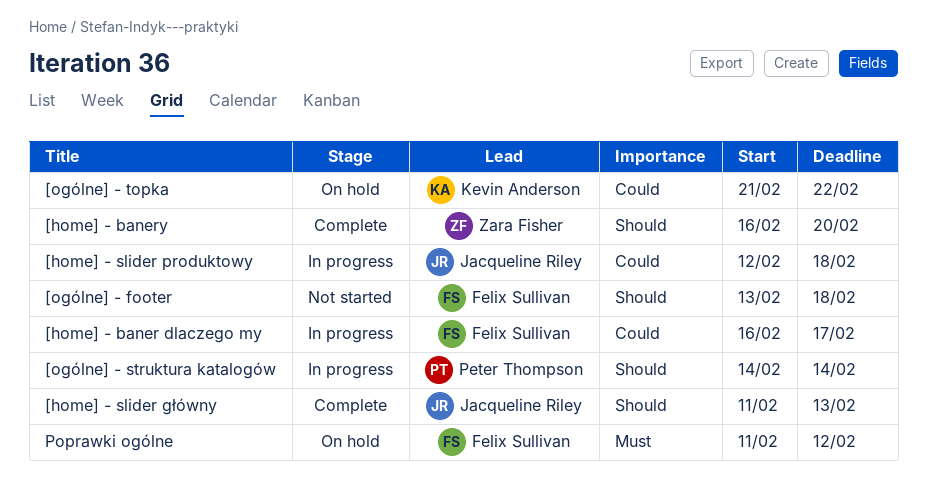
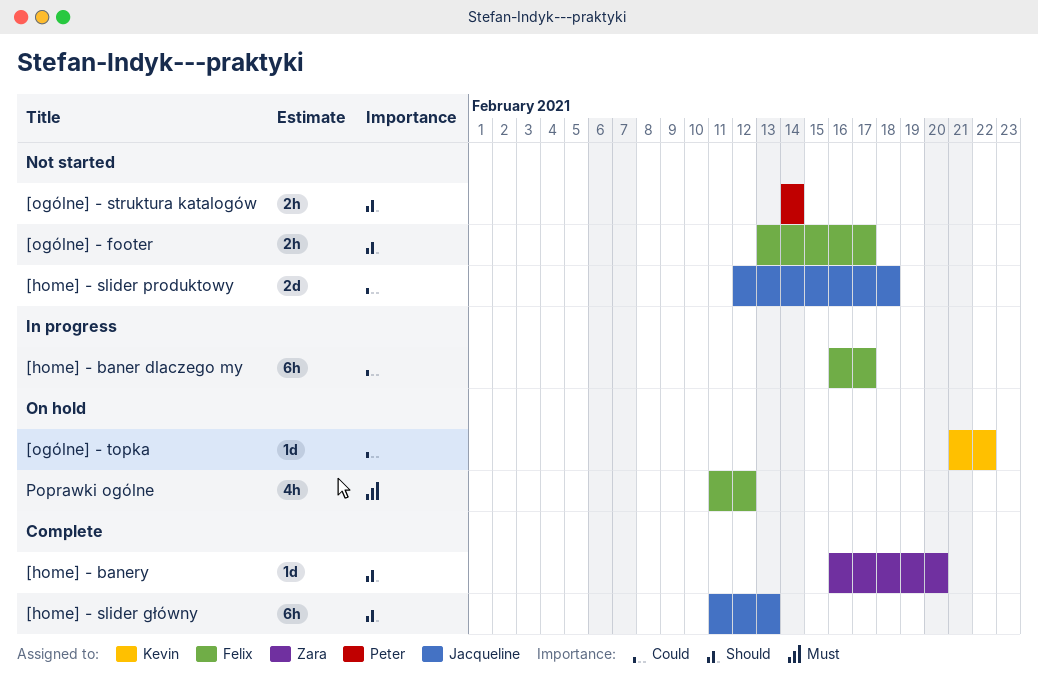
[home] - slider produktowy, status: In progress -> Not started
[ogólne] - footer, due: Feb 18 -> Feb 17
[ogólne] - struktura katalogów, status: In progress -> Not started

